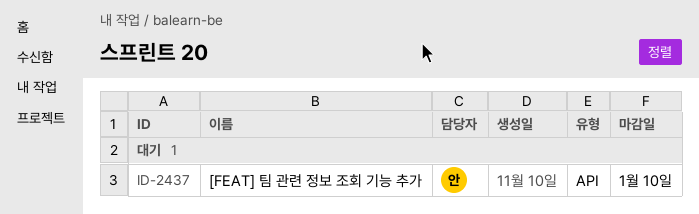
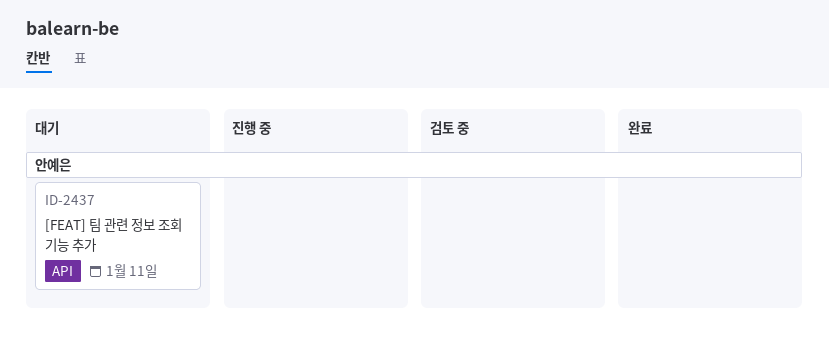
ID-2437, due: Jan 10 -> Jan 11

